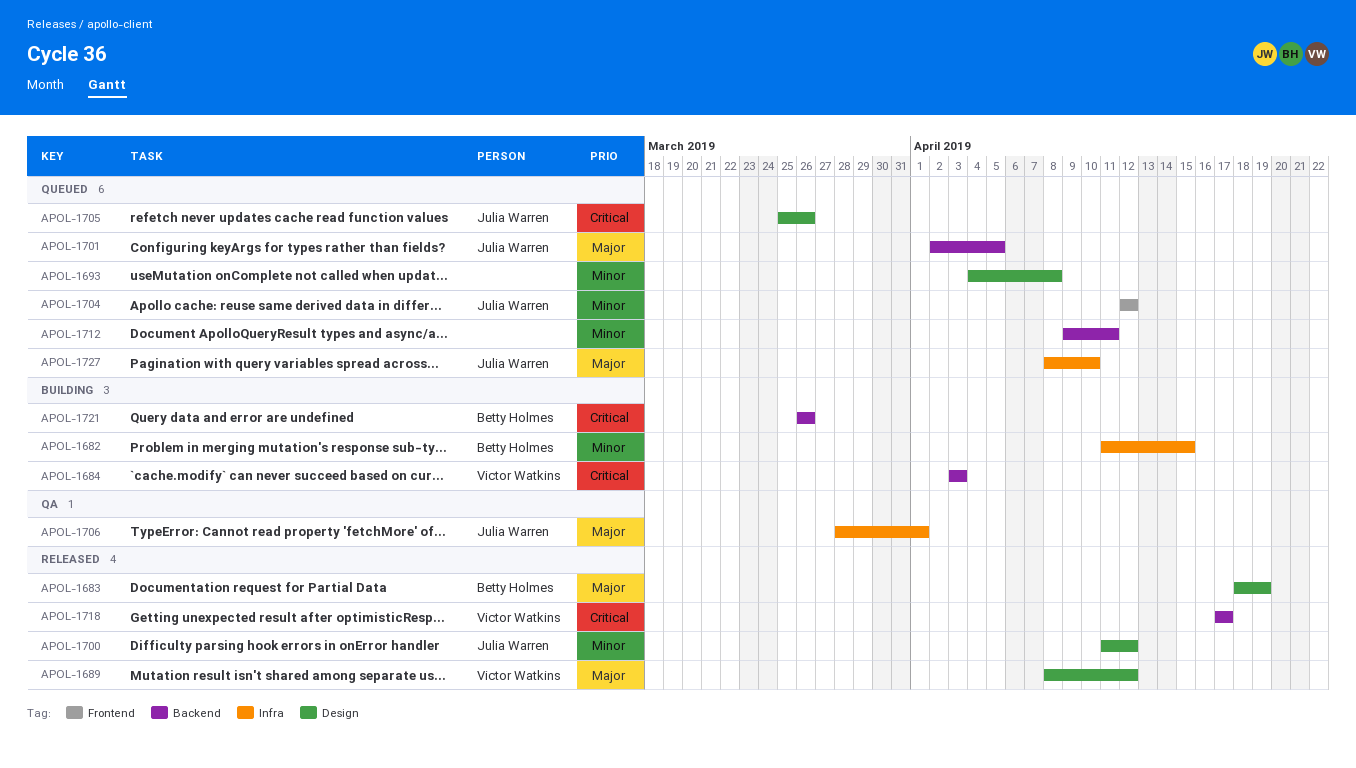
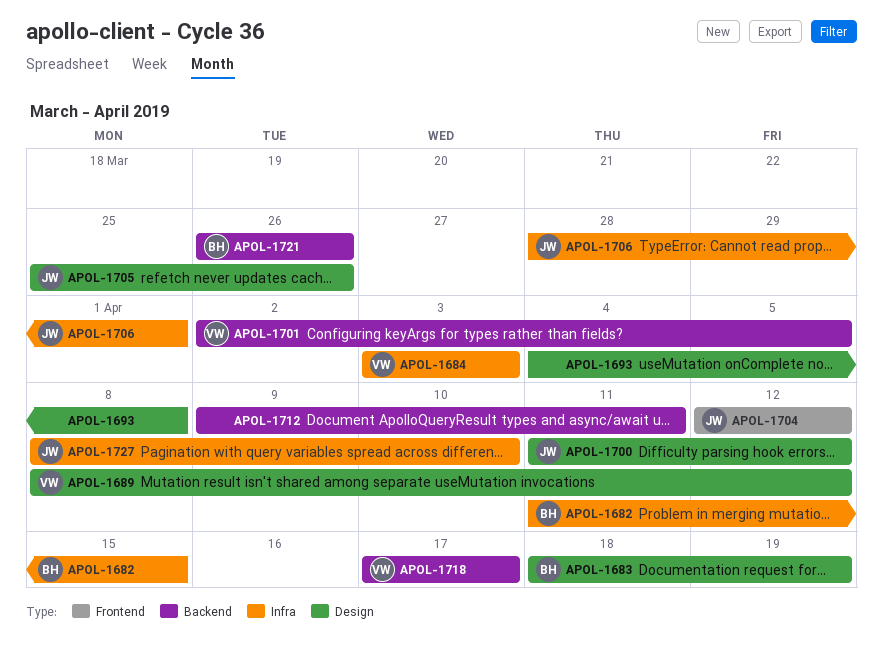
APOL-1684, label: Backend -> Infra
APOL-1701, owner: Julia Warren -> Victor Watkins

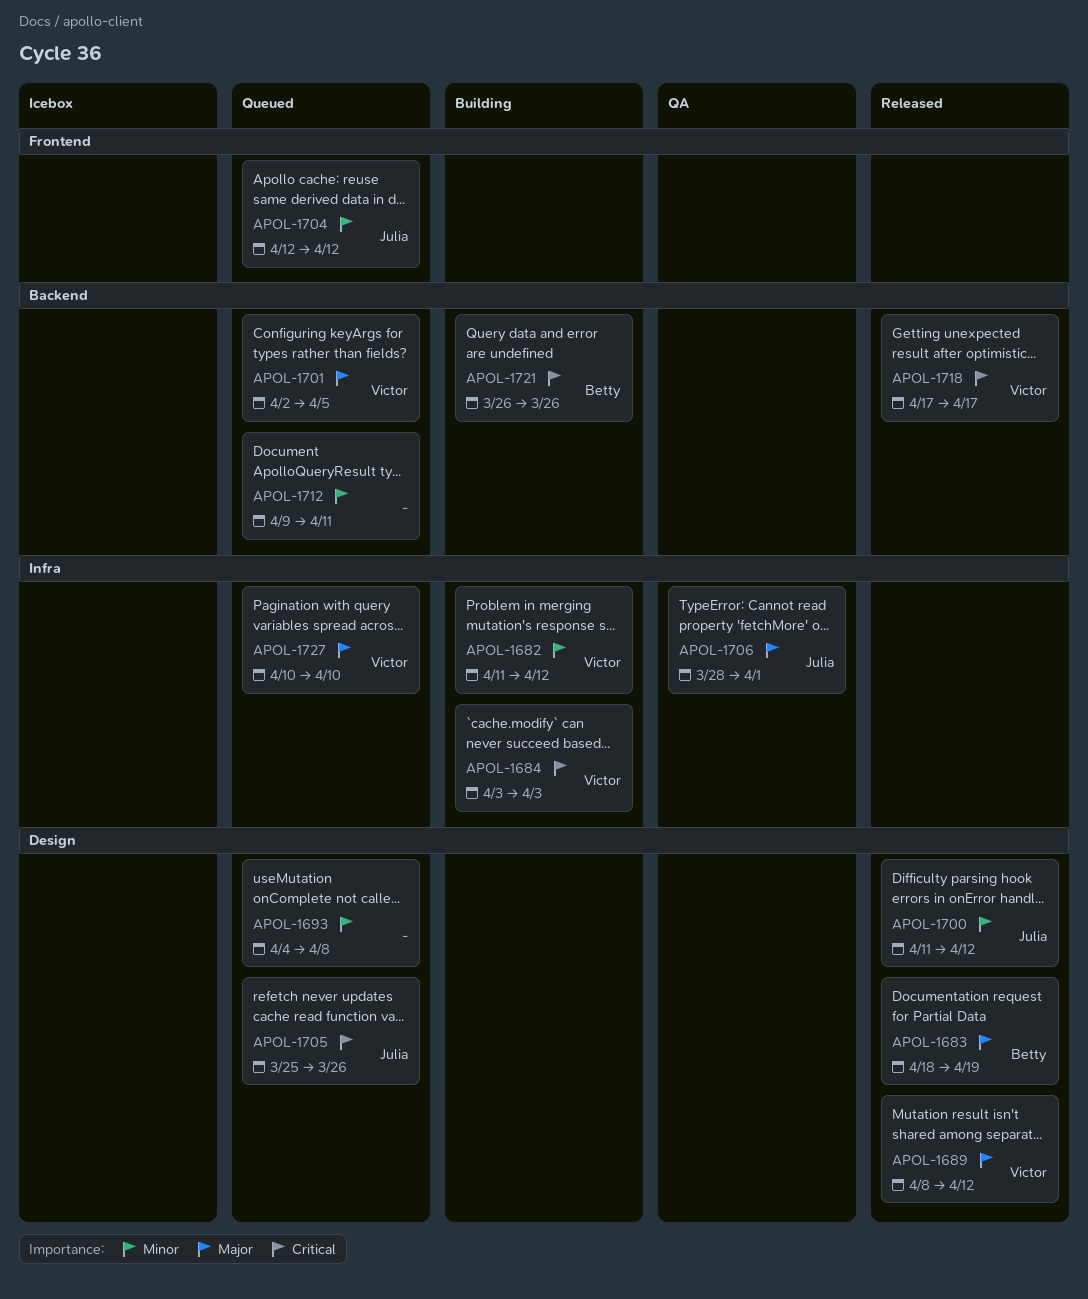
APOL-1682, owner: Betty -> Victor
APOL-1682, due: Apr 15 -> Apr 12
APOL-1727, owner: Julia -> Victor
APOL-1727, start: Apr 8 -> Apr 10

